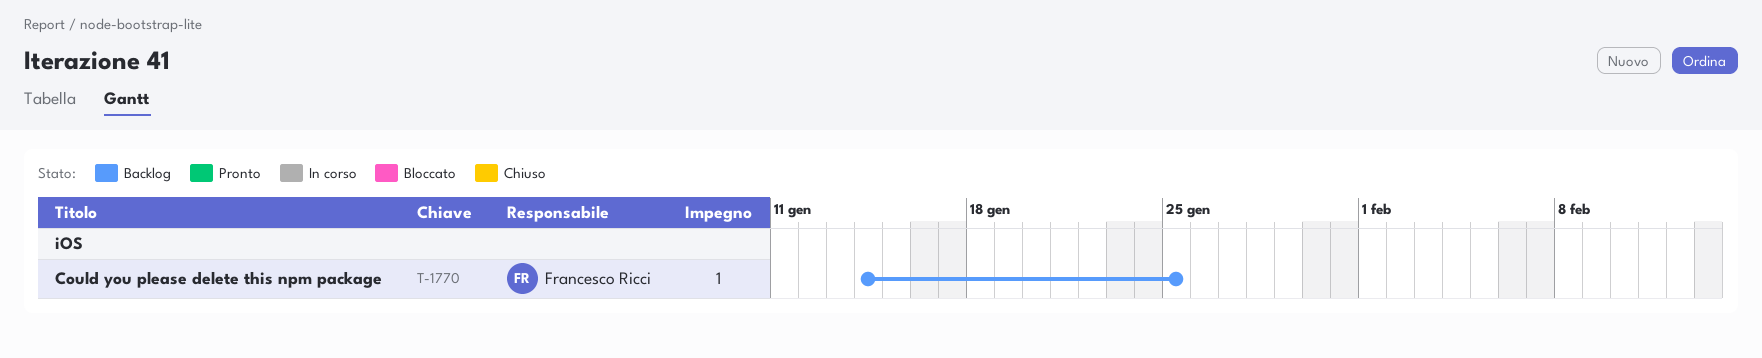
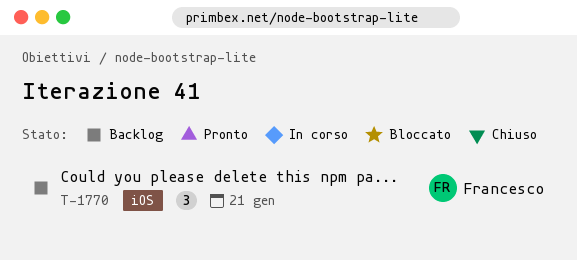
T-1770, estimate: 1 -> 3
T-1770, due: Jan 25 -> Jan 21

